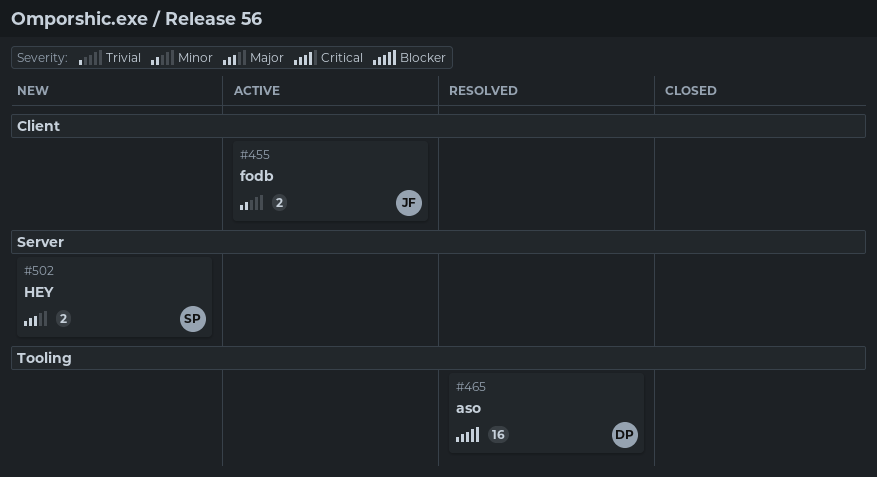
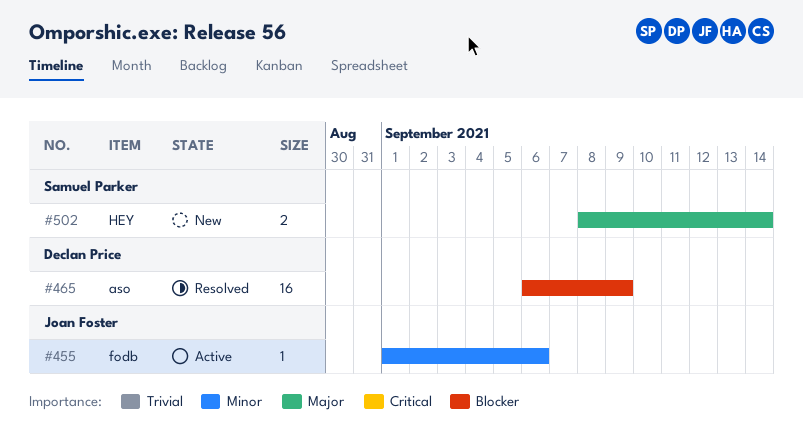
#455, estimate: 2 -> 1

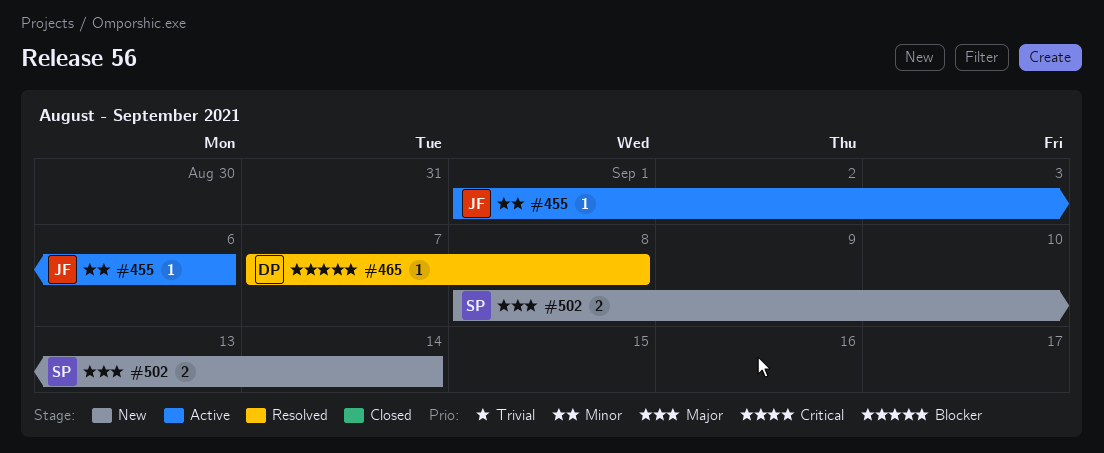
#465, estimate: 16 -> 1
#465, start: Sep 6 -> Sep 7
#465, due: Sep 9 -> Sep 8

